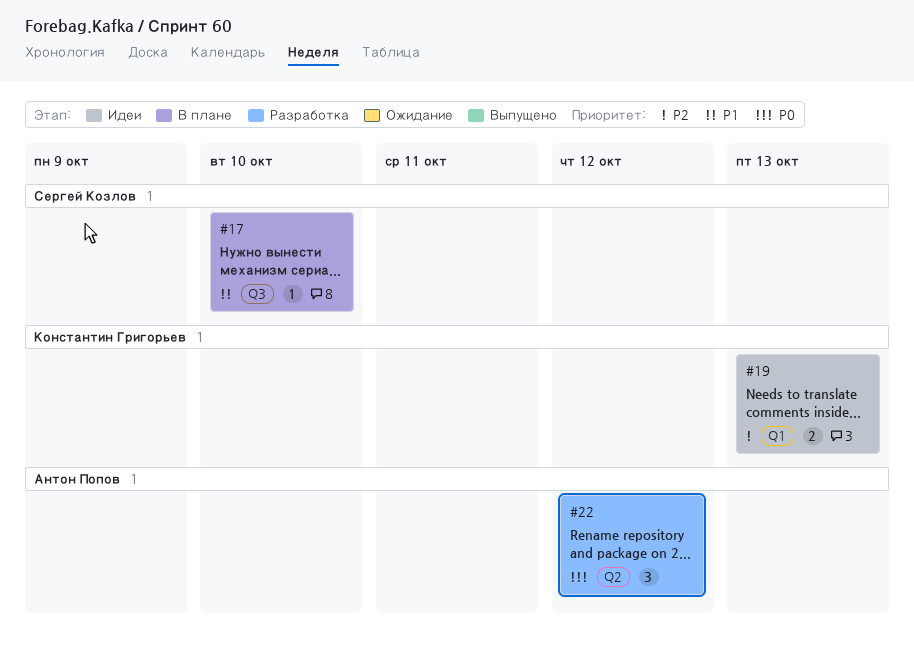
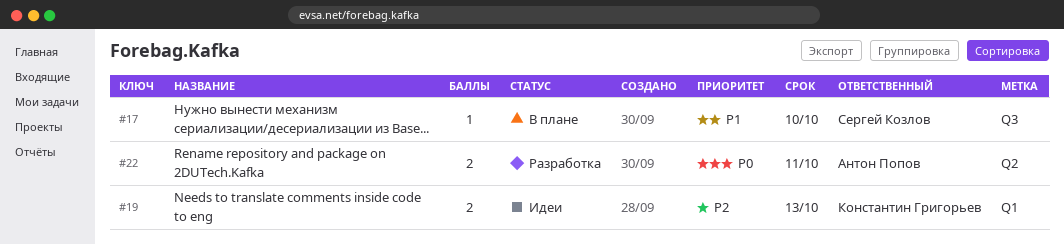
#22, estimate: 3 -> 2
#22, due: Oct 12 -> Oct 11

